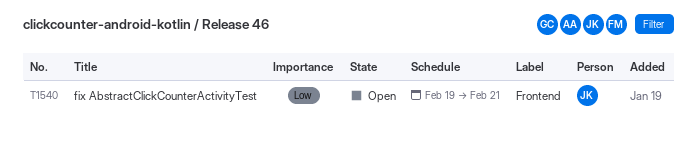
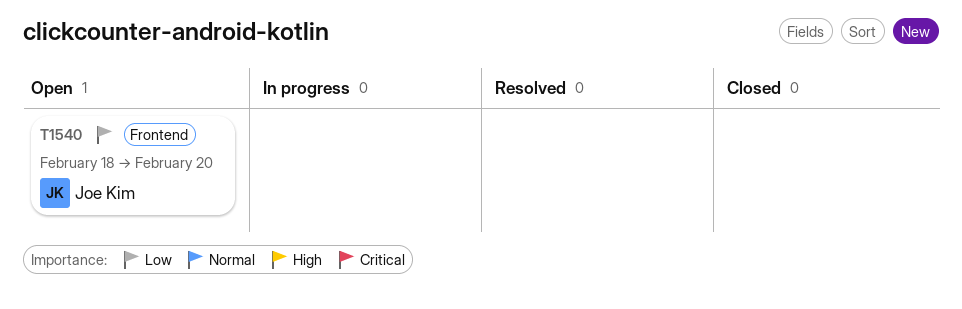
T1540, start: Feb 19 -> Feb 18
T1540, due: Feb 21 -> Feb 20

